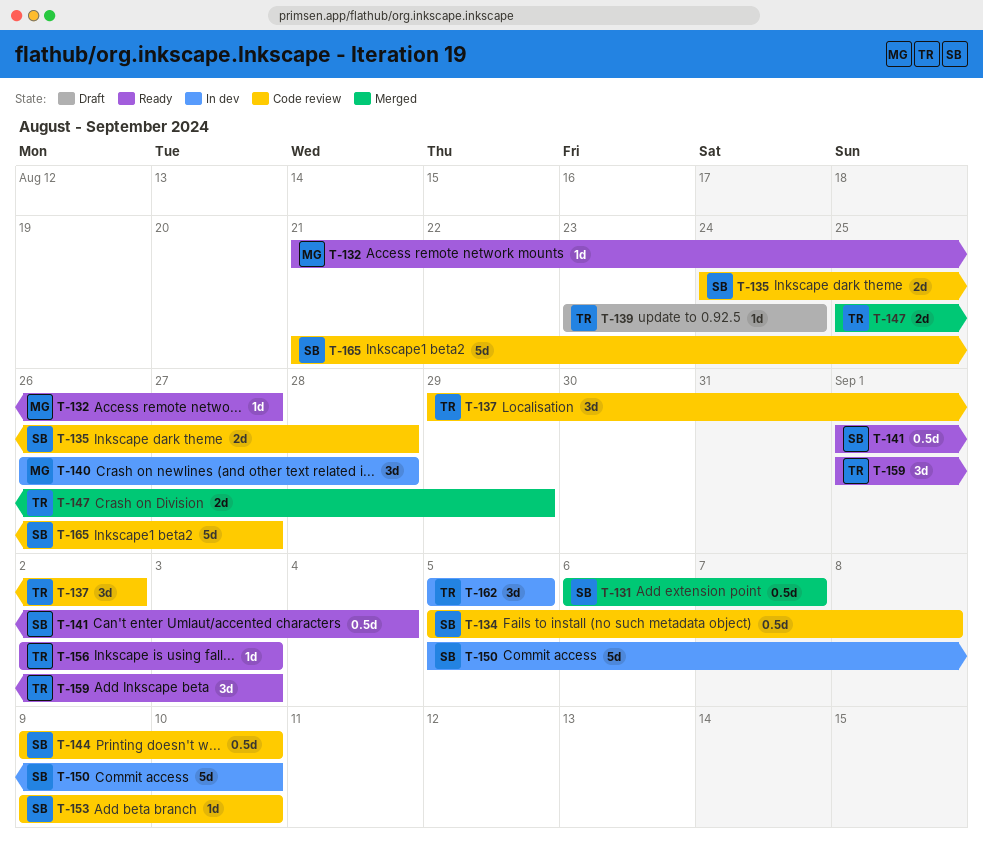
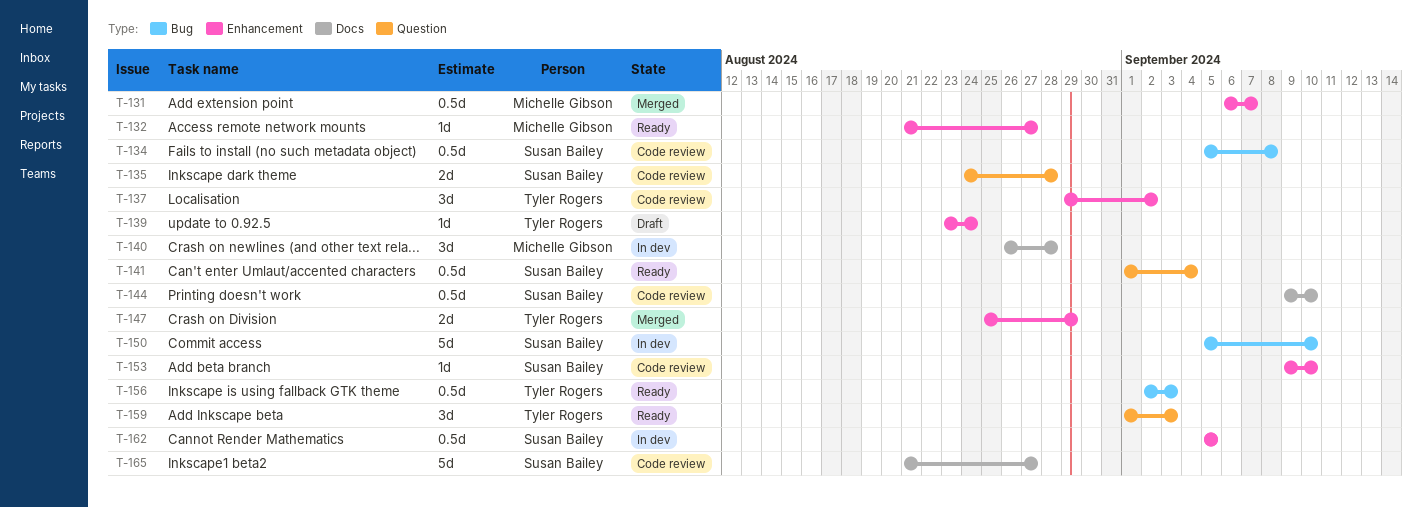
T-131, owner: Susan Bailey -> Michelle Gibson
T-156, estimate: 1d -> 0.5d
T-162, owner: Tyler Rogers -> Susan Bailey
T-162, estimate: 3d -> 0.5d

